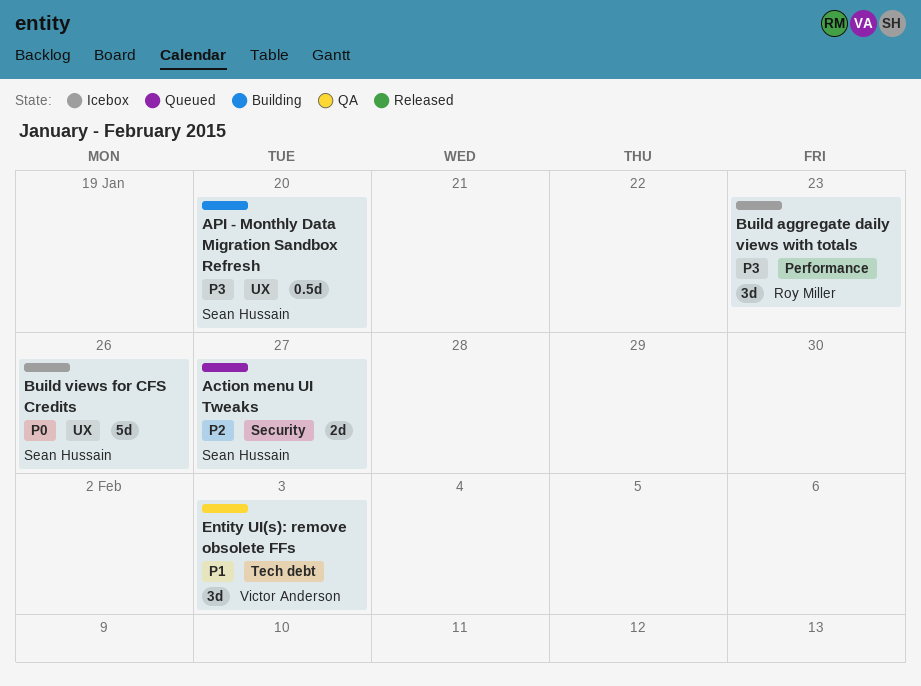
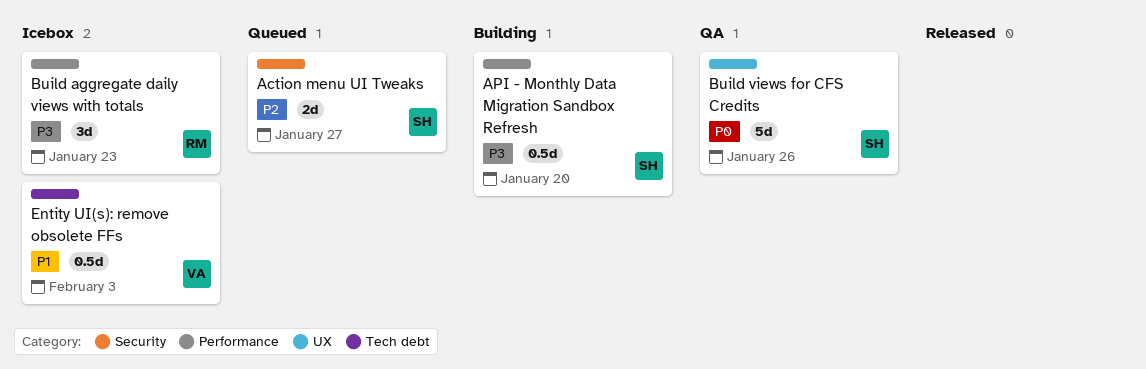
API - Monthly Data Migration Sandbox Refresh, label: UX -> Performance
Build views for CFS Credits, status: Icebox -> QA
Entity UI(s): remove obsolete FFs, status: QA -> Icebox
Entity UI(s): remove obsolete FFs, estimate: 3d -> 0.5d

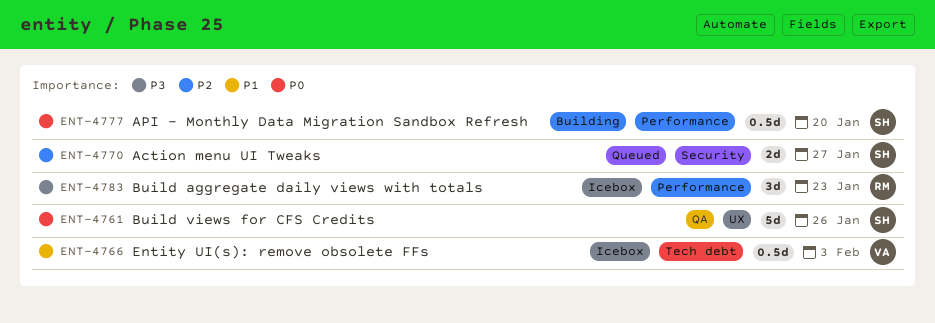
API - Monthly Data Migration Sandbox Refresh, priority: P3 -> P0

